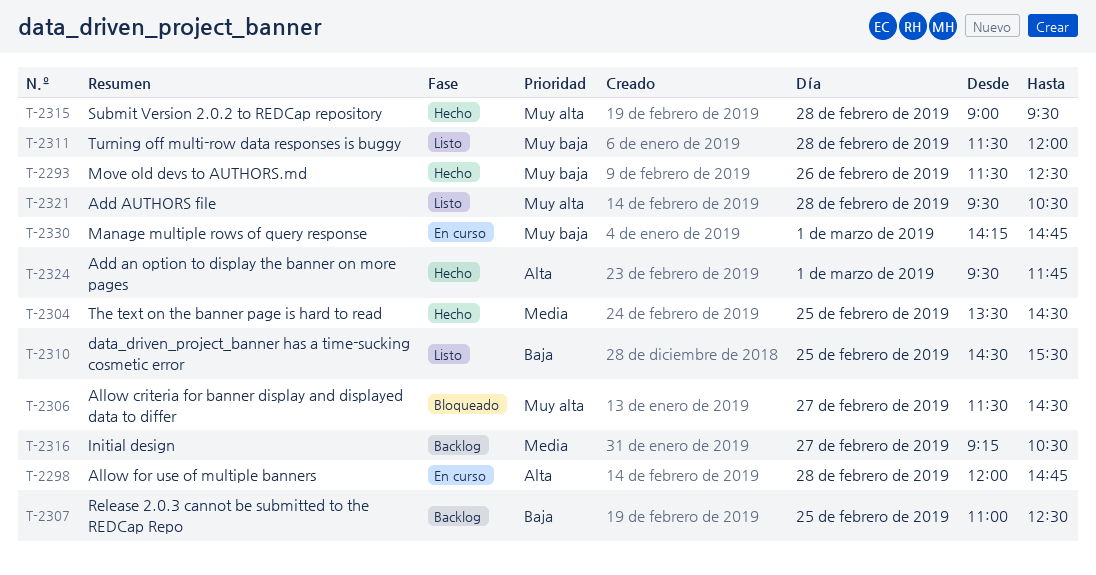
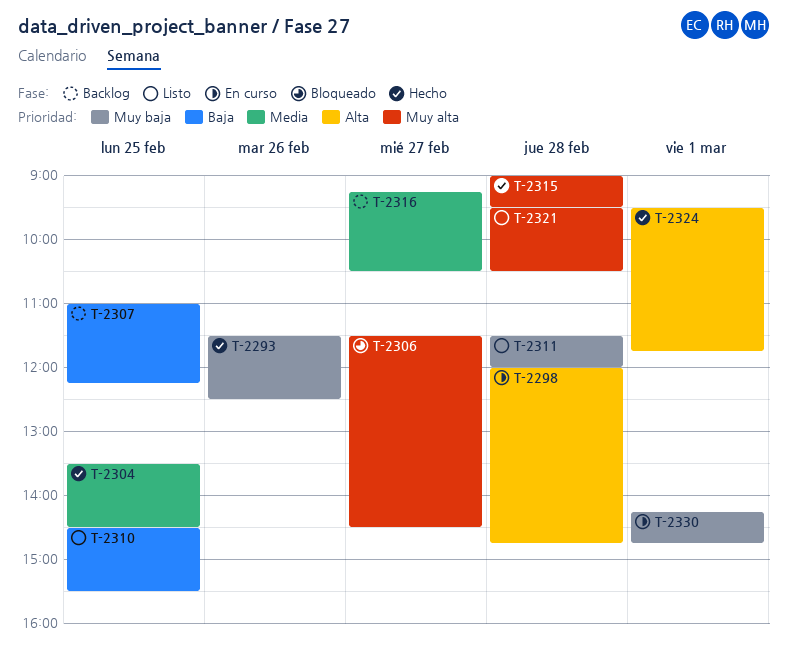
T-2307, ends: 12:30 -> 12:15

